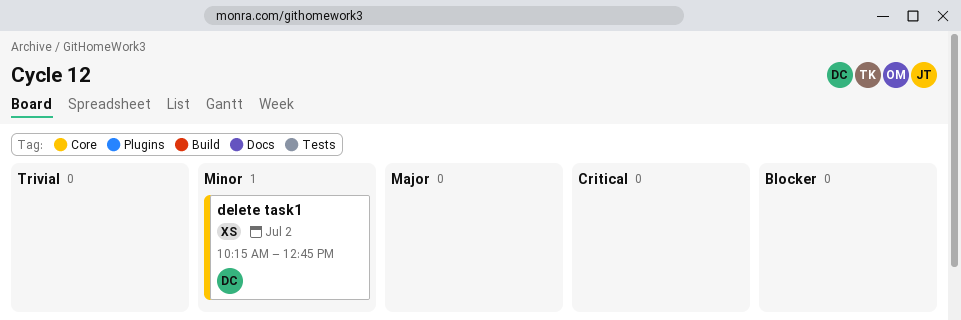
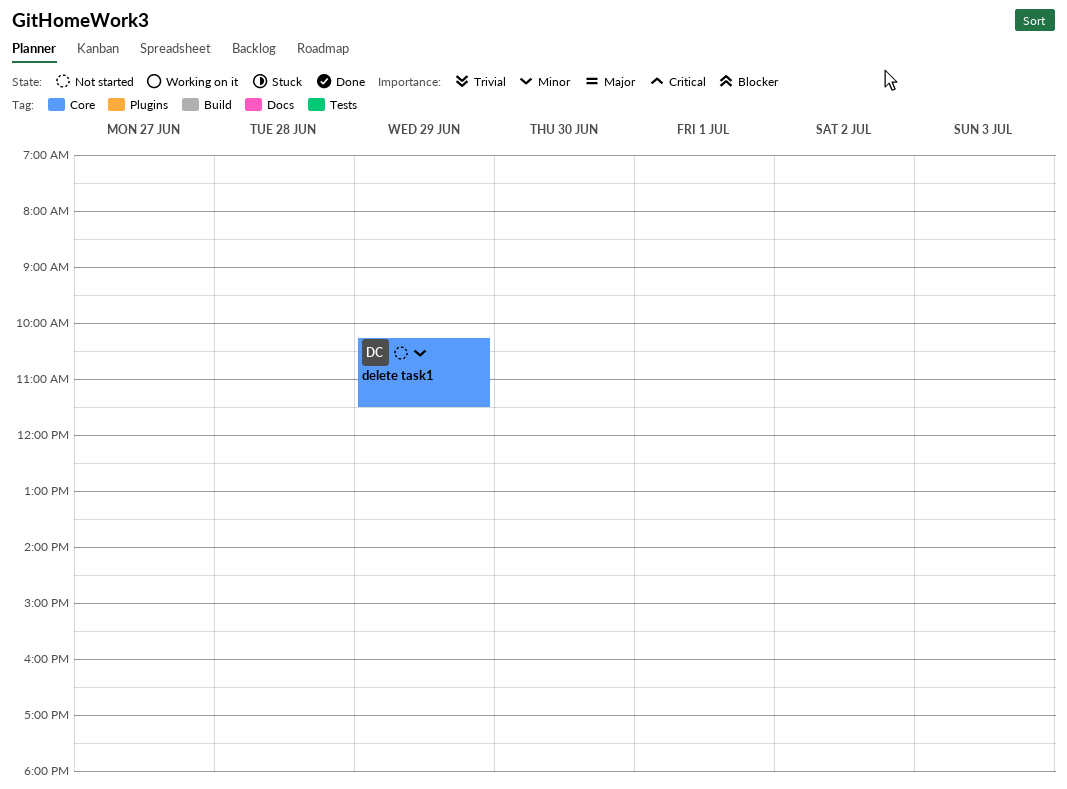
delete task1, day: Jul 2 -> Jun 29
delete task1, ends: 12:45 -> 11:30

